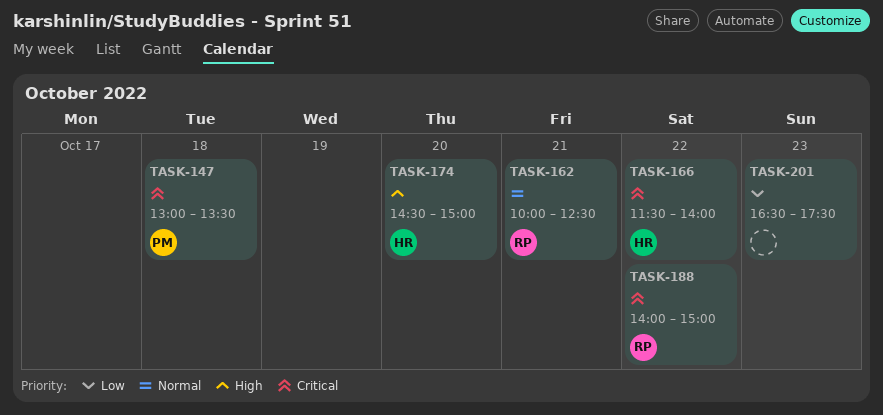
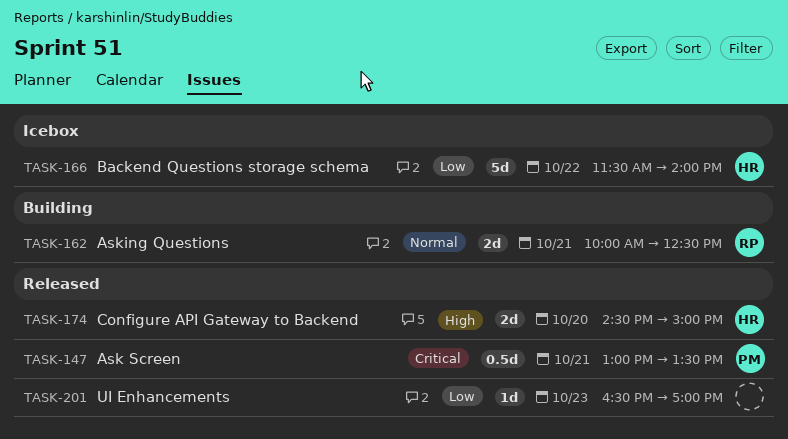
TASK-147, day: Oct 18 -> Oct 21
TASK-166, priority: Critical -> Low
TASK-188: present -> none
TASK-201, ends: 17:30 -> 17:00

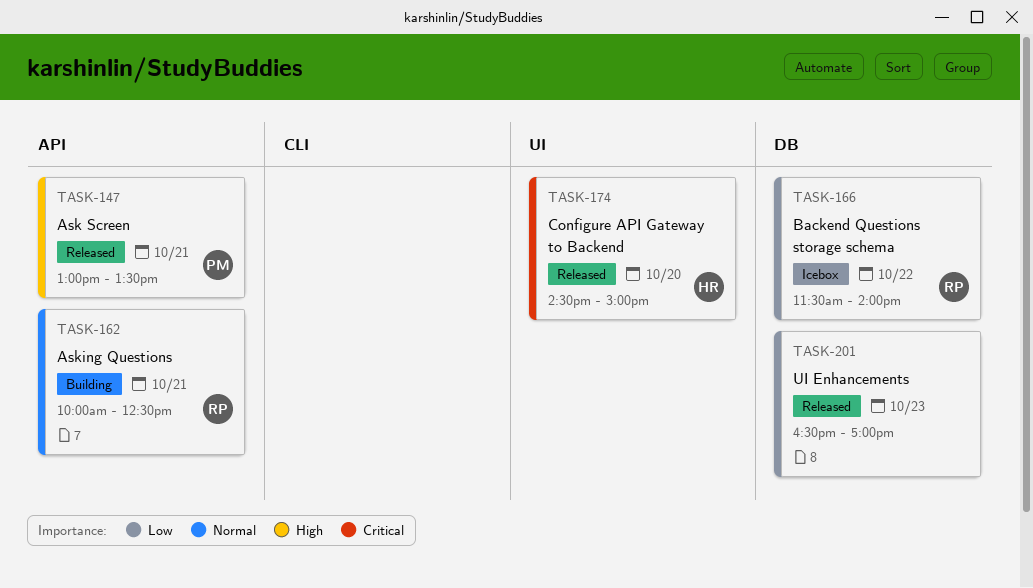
TASK-147, priority: Critical -> High
TASK-166, owner: HR -> RP
TASK-174, priority: High -> Critical

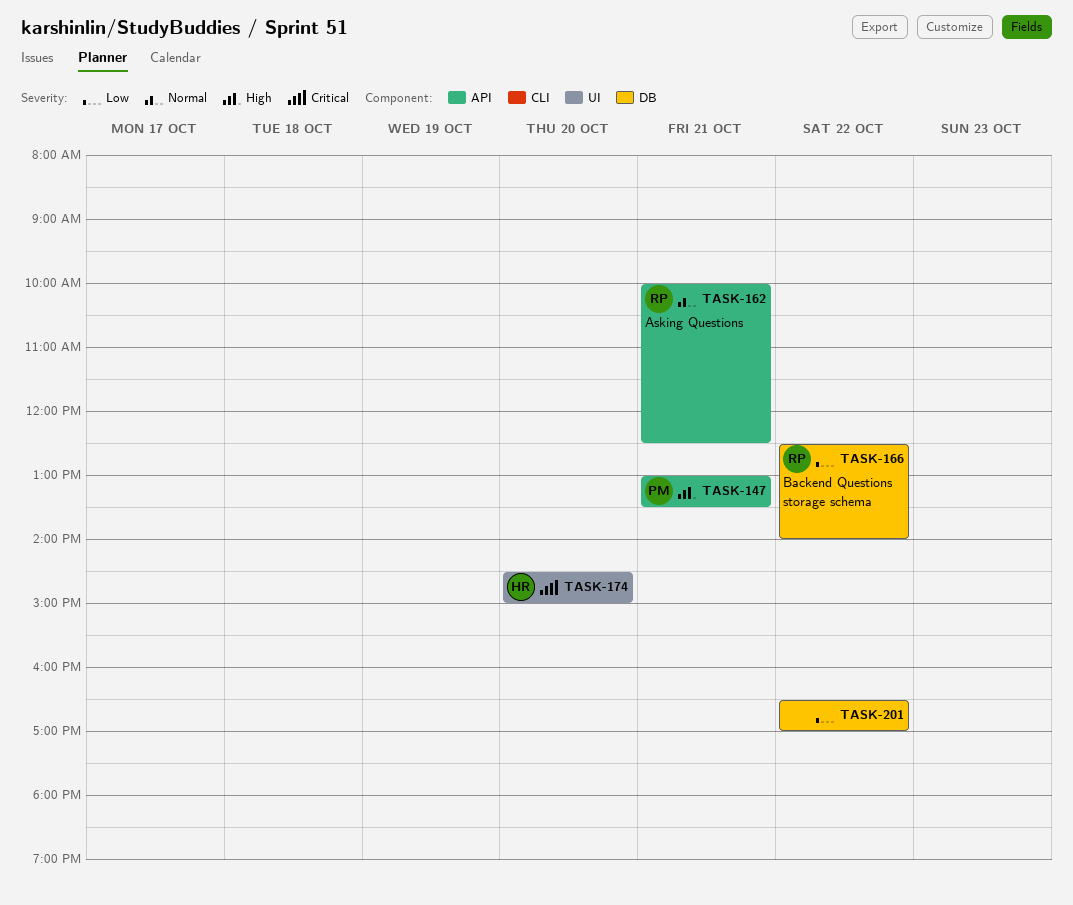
TASK-166, begins: 11:30 -> 12:30
TASK-201, day: Oct 23 -> Oct 22

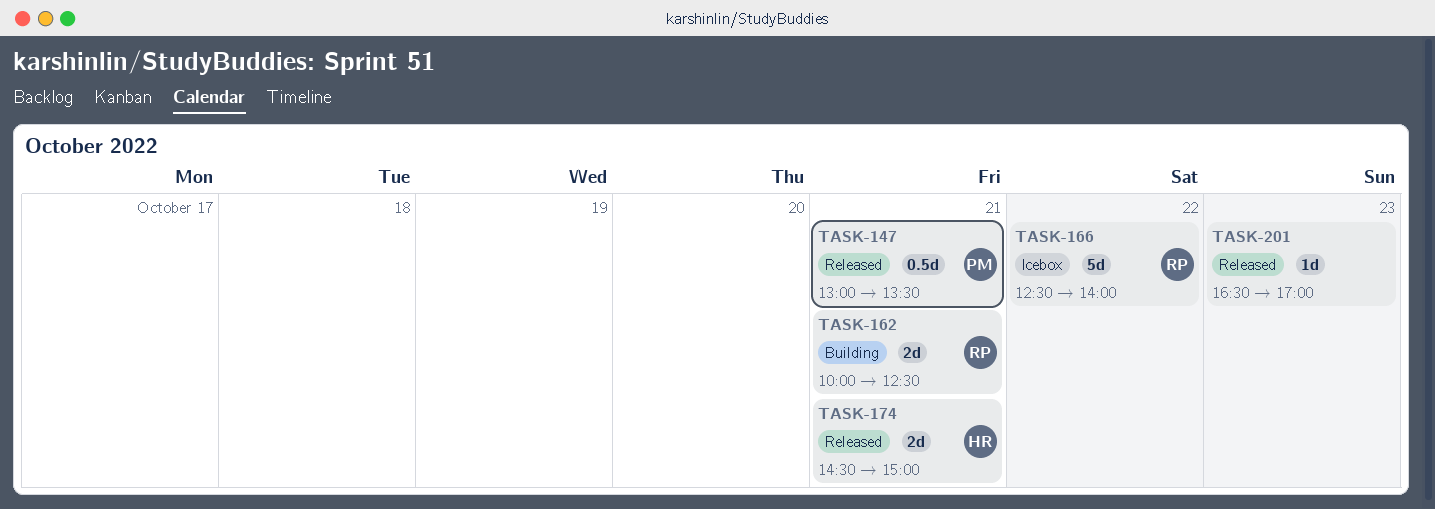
TASK-174, day: Oct 20 -> Oct 21
TASK-201, day: Oct 22 -> Oct 23

